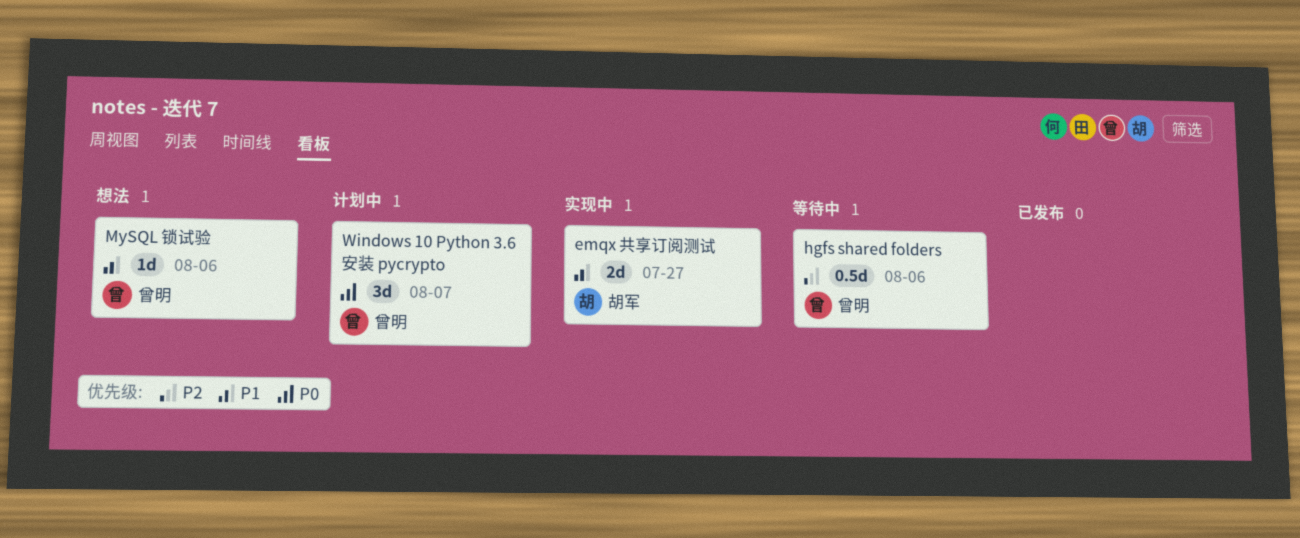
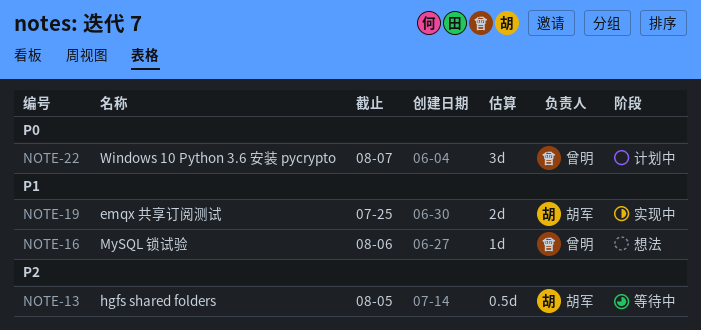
emqx 共享订阅测试, due: Jul 27 -> Jul 25
hgfs shared folders, owner: 曾明 -> 胡军
hgfs shared folders, due: Aug 6 -> Aug 5

